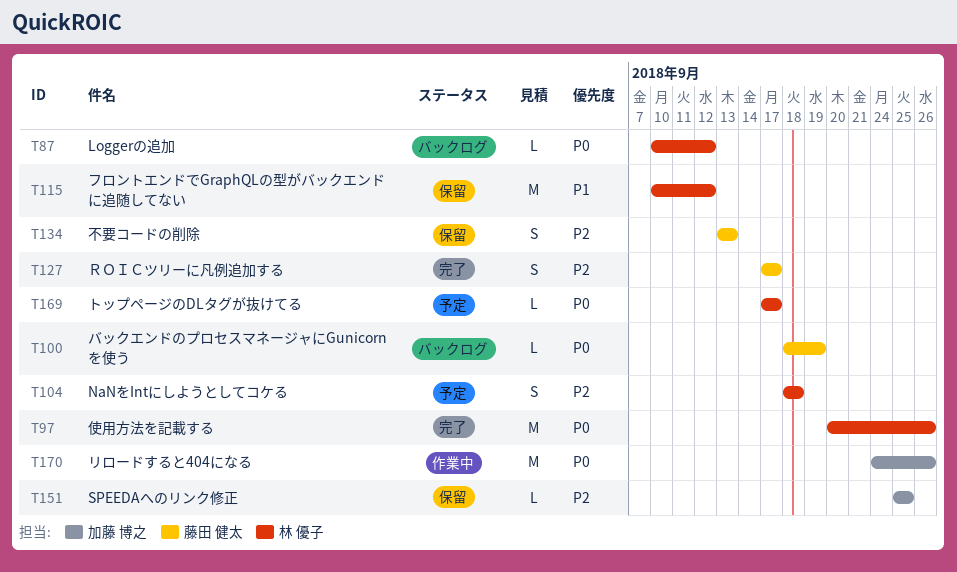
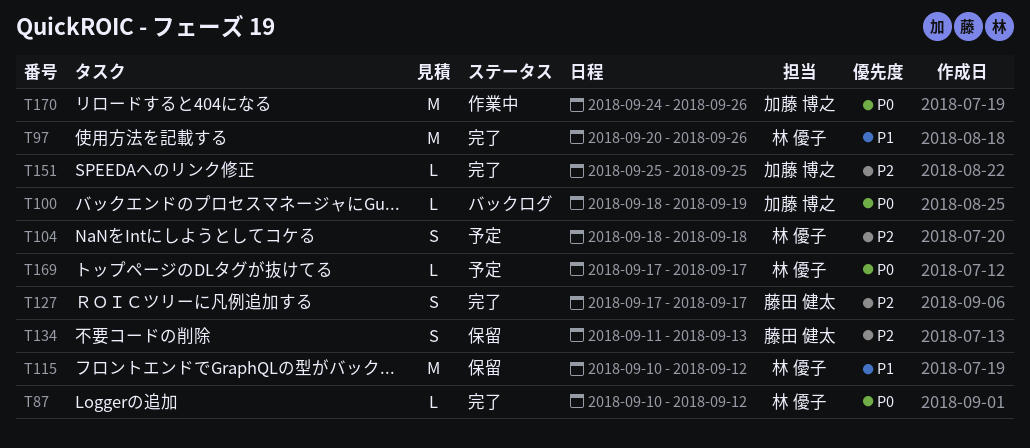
T87, status: バックログ -> 完了
T97, priority: P0 -> P1
T100, owner: 藤田 健太 -> 加藤 博之
T134, start: Sep 13 -> Sep 11
T151, status: 保留 -> 完了

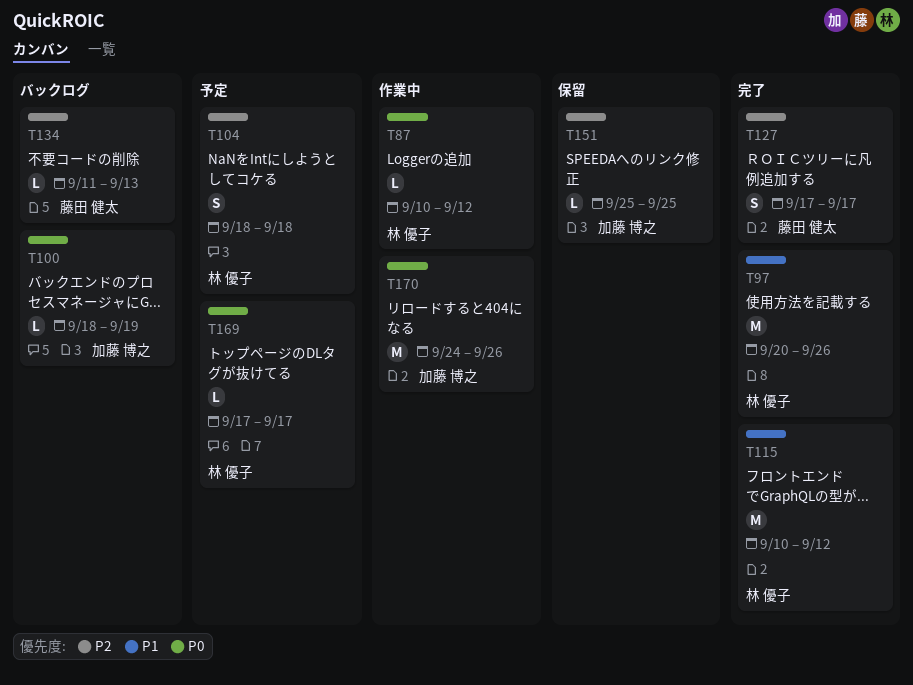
T87, status: 完了 -> 作業中
T115, status: 保留 -> 完了
T134, status: 保留 -> バックログ
T134, estimate: S -> L
T151, status: 完了 -> 保留

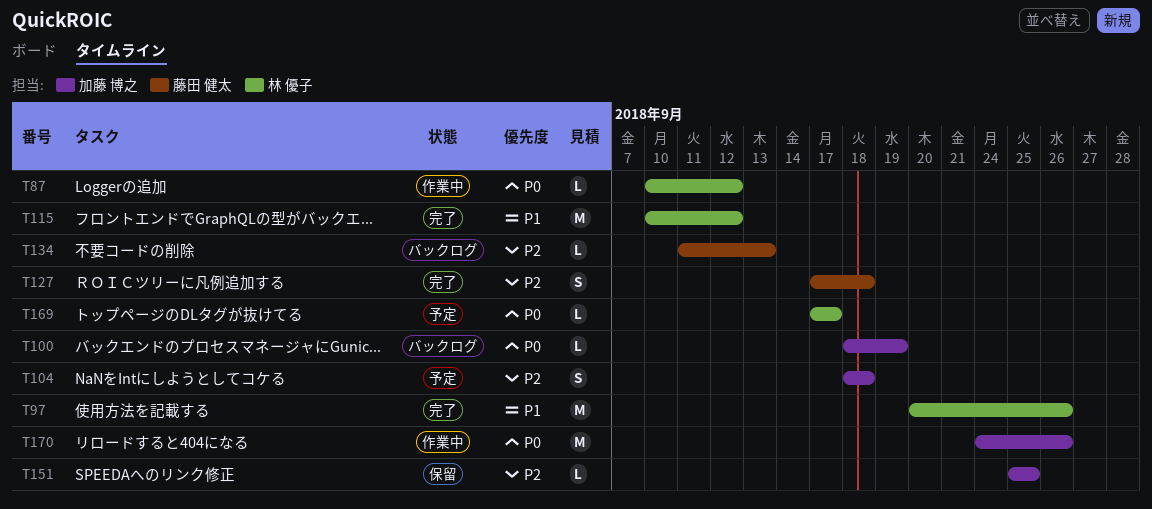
T104, owner: 林 優子 -> 加藤 博之
T127, due: Sep 17 -> Sep 18

